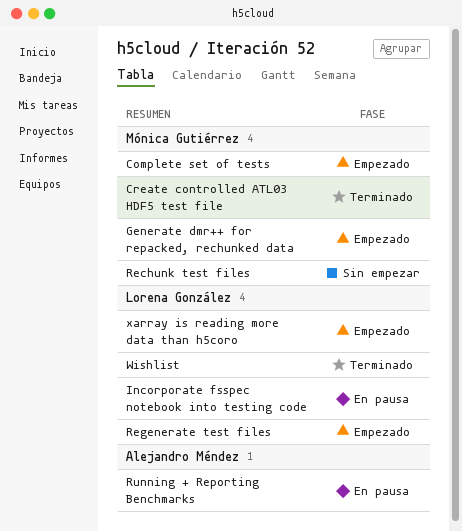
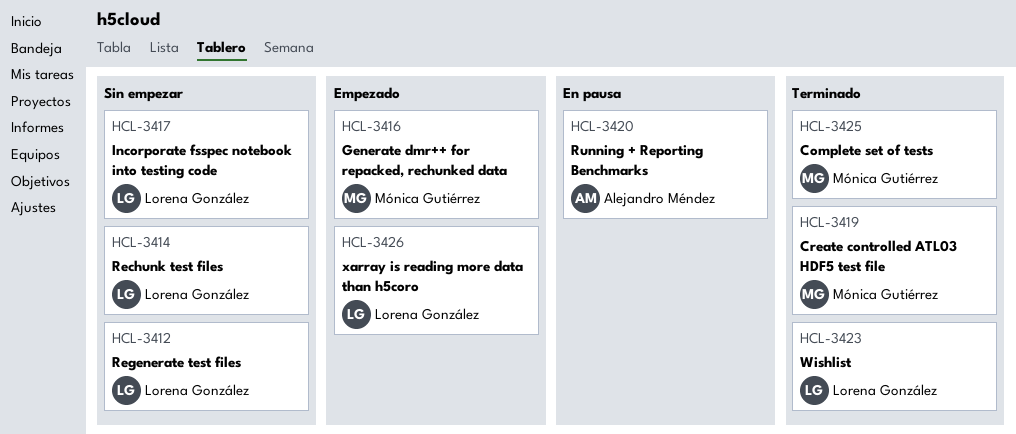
Complete set of tests, status: Empezado -> Terminado
Incorporate fsspec notebook into testing code, status: En pausa -> Sin empezar
Rechunk test files, owner: Mónica Gutiérrez -> Lorena González
Regenerate test files, status: Empezado -> Sin empezar

